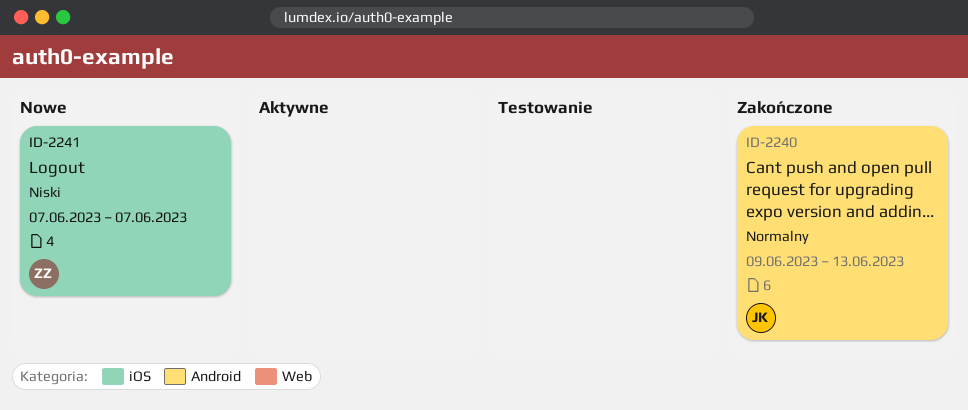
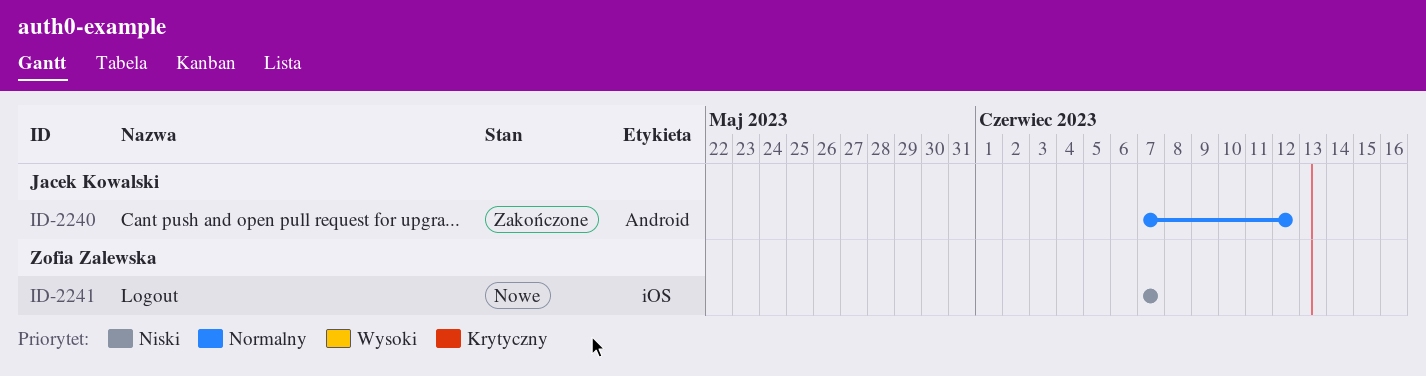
ID-2240, start: Jun 9 -> Jun 7
ID-2240, due: Jun 13 -> Jun 12

